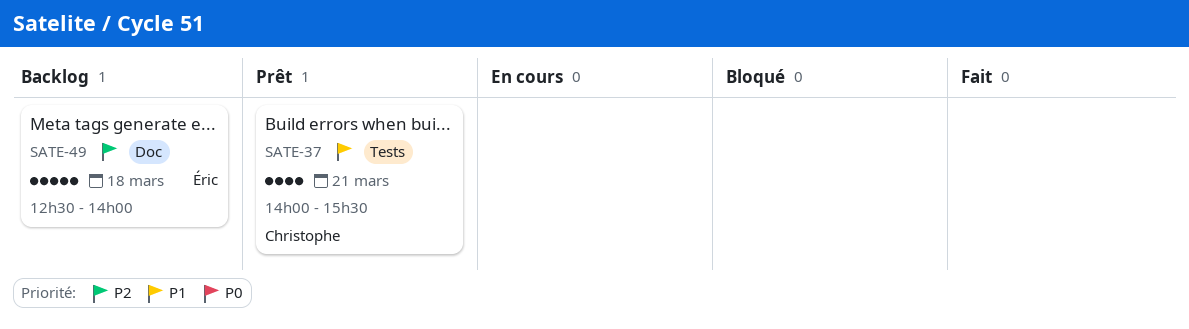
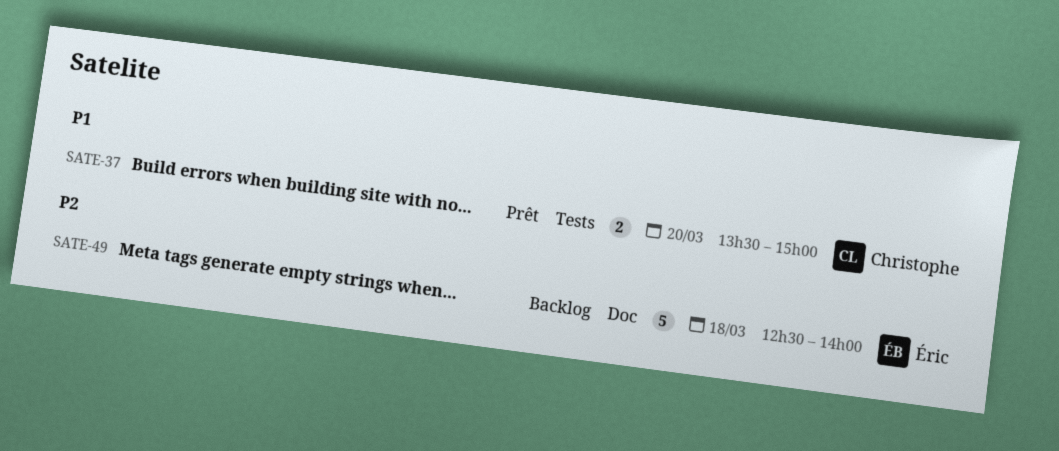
SATE-37, estimate: 4 -> 2
SATE-37, day: Mar 21 -> Mar 20
SATE-37, begins: 14:00 -> 13:30
SATE-37, ends: 15:30 -> 15:00

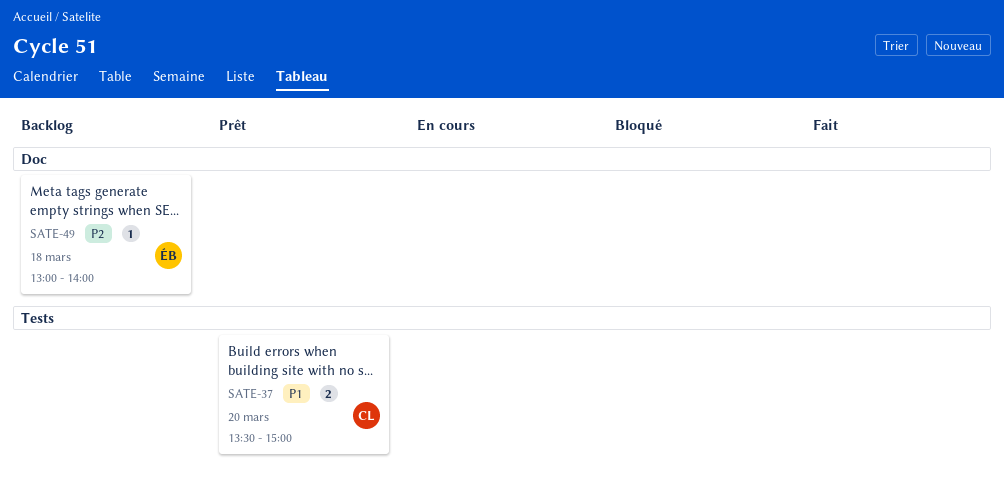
SATE-49, estimate: 5 -> 1
SATE-49, begins: 12:30 -> 13:00

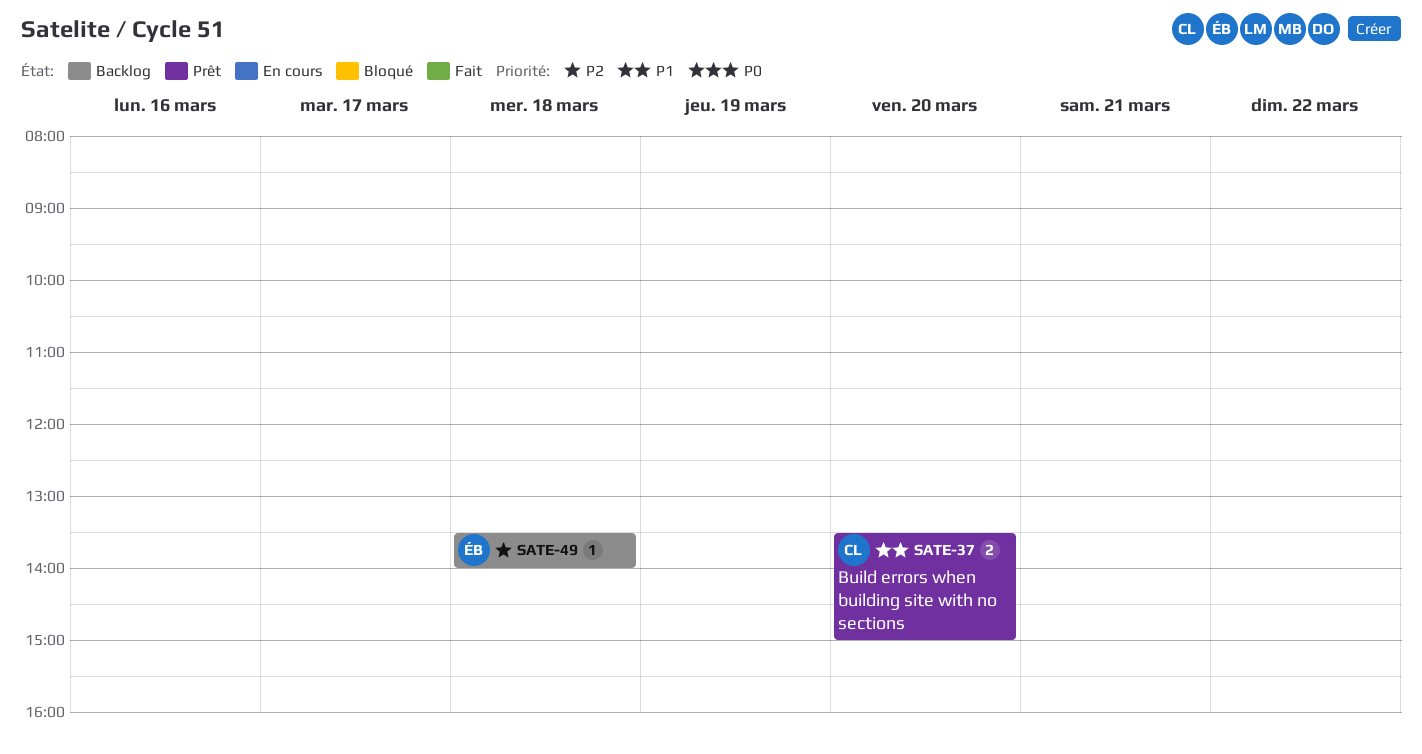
SATE-49, begins: 13:00 -> 13:30

